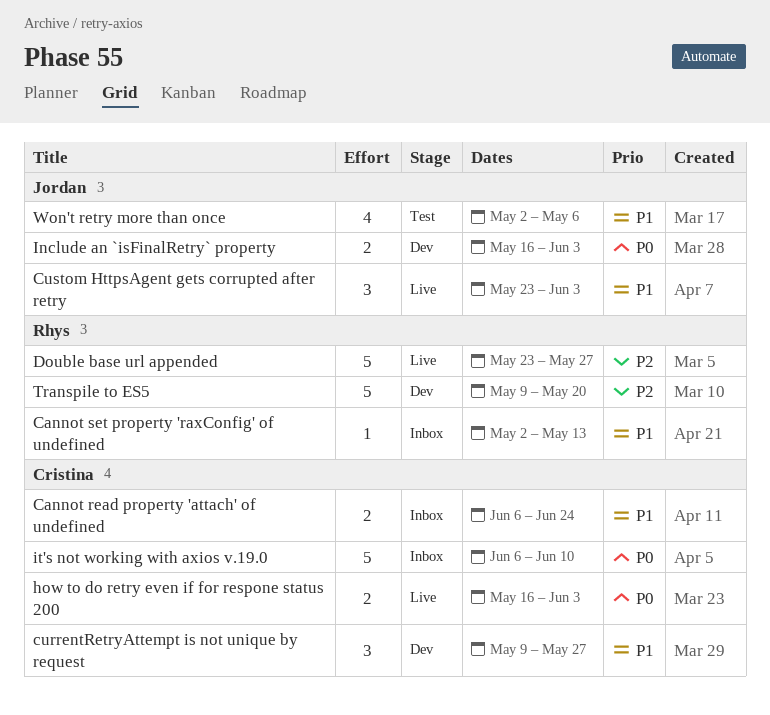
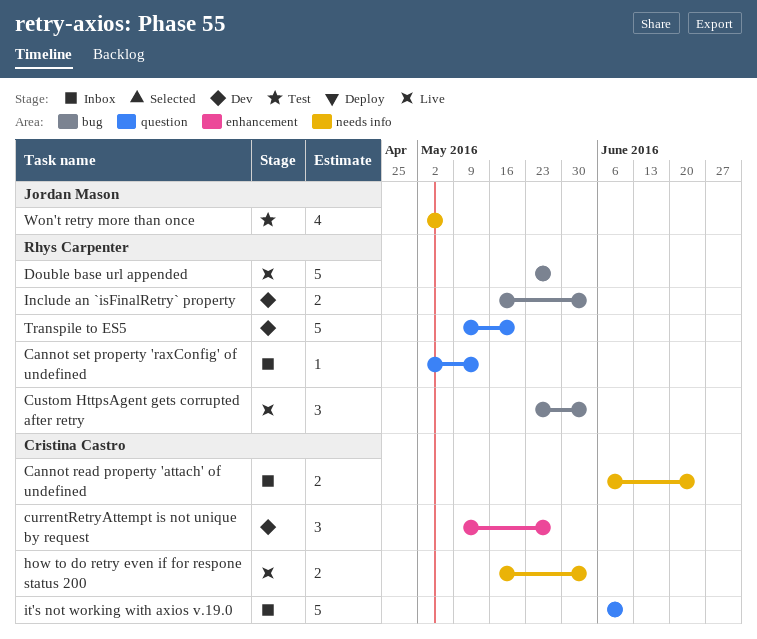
Custom HttpsAgent gets corrupted after retry, owner: Jordan Mason -> Rhys Carpenter
Include an `isFinalRetry` property, owner: Jordan Mason -> Rhys Carpenter

